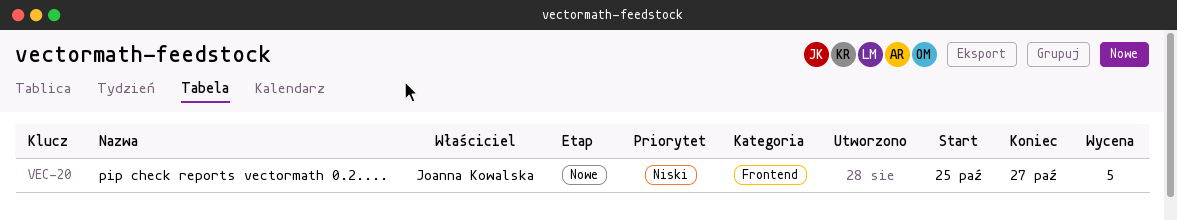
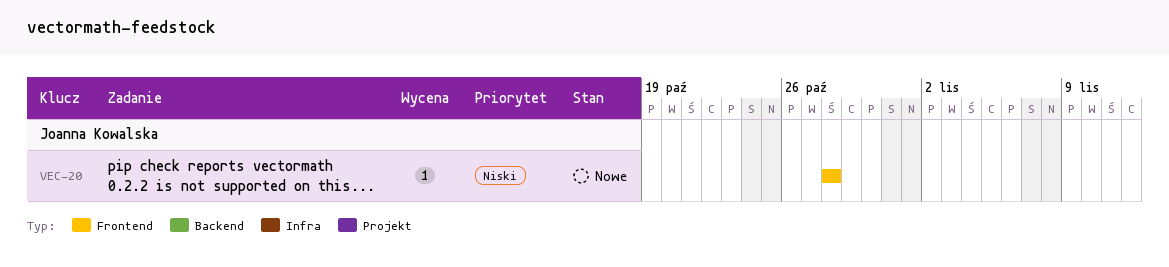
VEC-20, estimate: 5 -> 1
VEC-20, start: Oct 25 -> Oct 28
VEC-20, due: Oct 27 -> Oct 28

